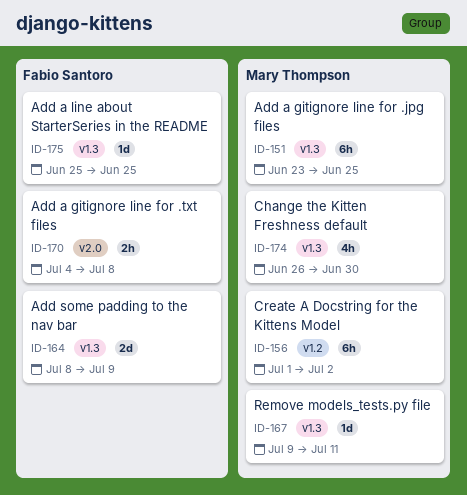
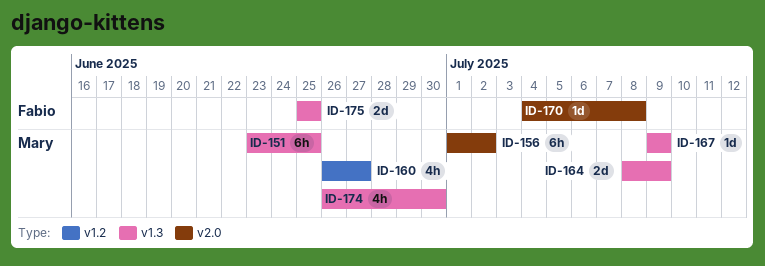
ID-156, label: v1.2 -> v2.0
ID-160: none -> present
ID-164, owner: Fabio Santoro -> Mary Thompson
ID-167, due: Jul 11 -> Jul 9
ID-170, estimate: 2h -> 1d
ID-175, estimate: 1d -> 2d

